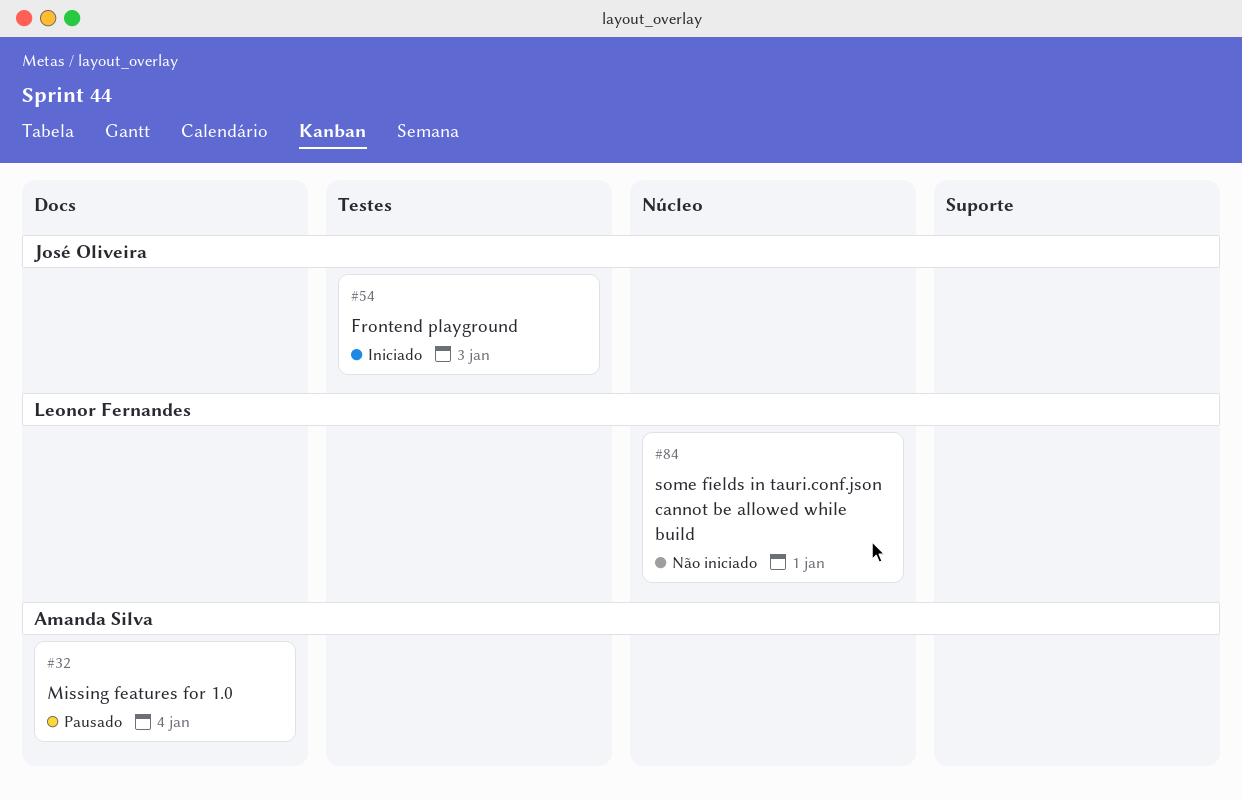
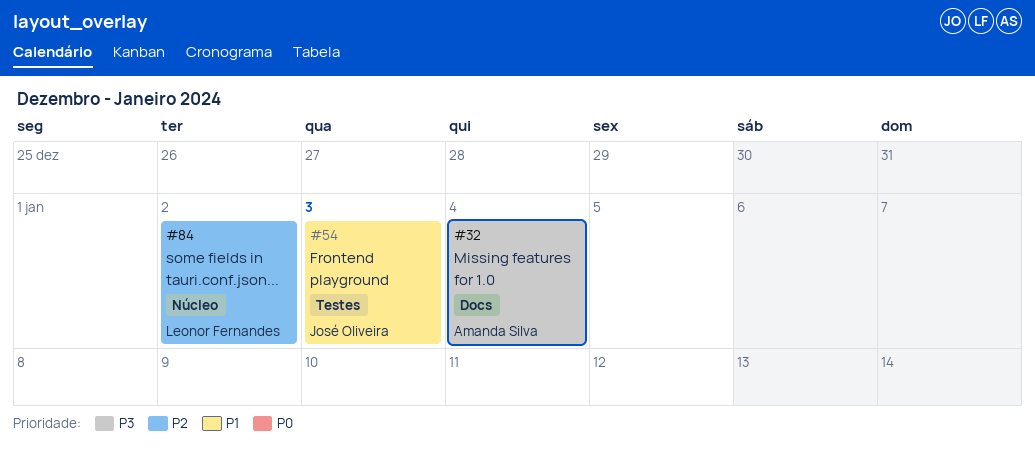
#84, due: Jan 1 -> Jan 2

